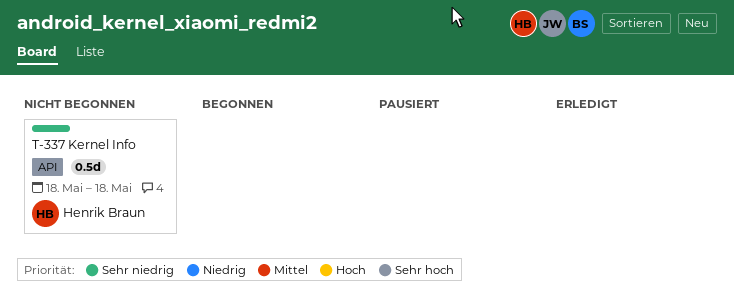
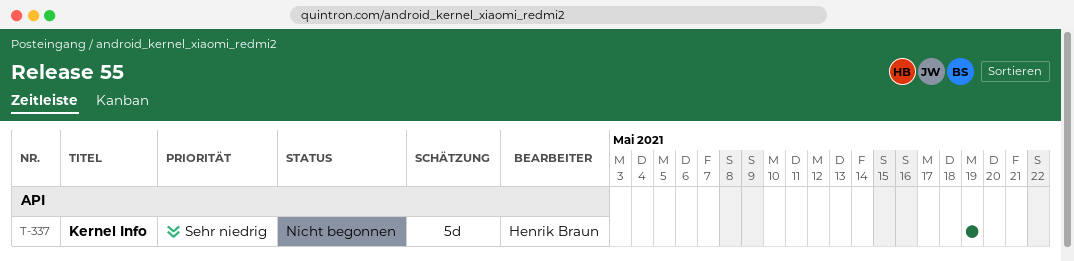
T-337, estimate: 0.5d -> 5d
T-337, start: May 18 -> May 19
T-337, due: May 18 -> May 19

